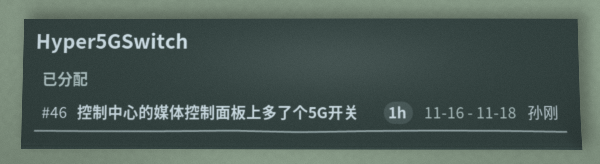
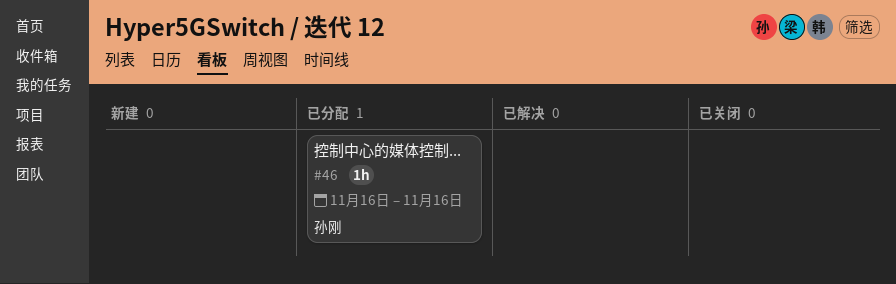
#46, due: Nov 18 -> Nov 16

